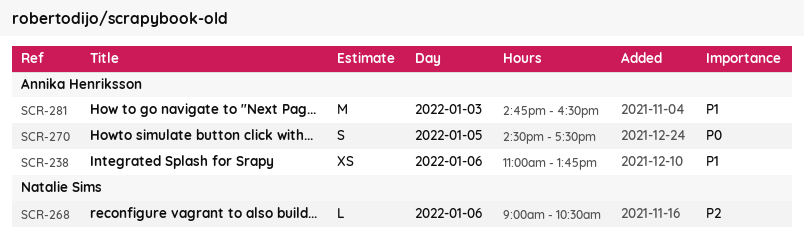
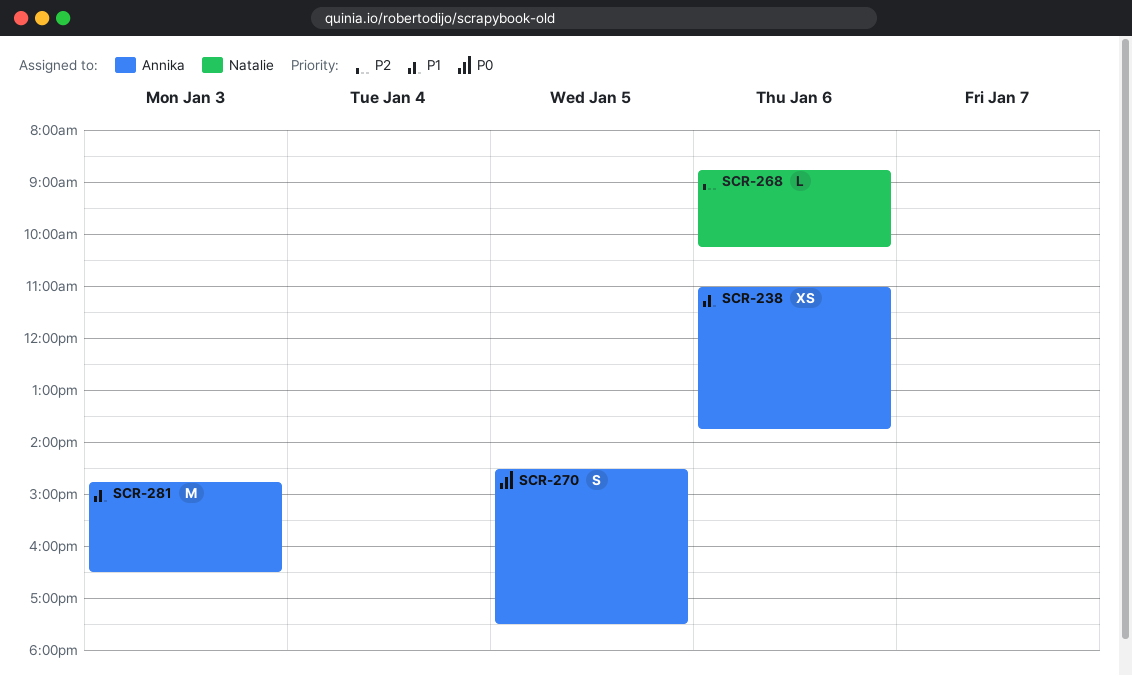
SCR-268, begins: 09:00 -> 08:45
SCR-268, ends: 10:30 -> 10:15

